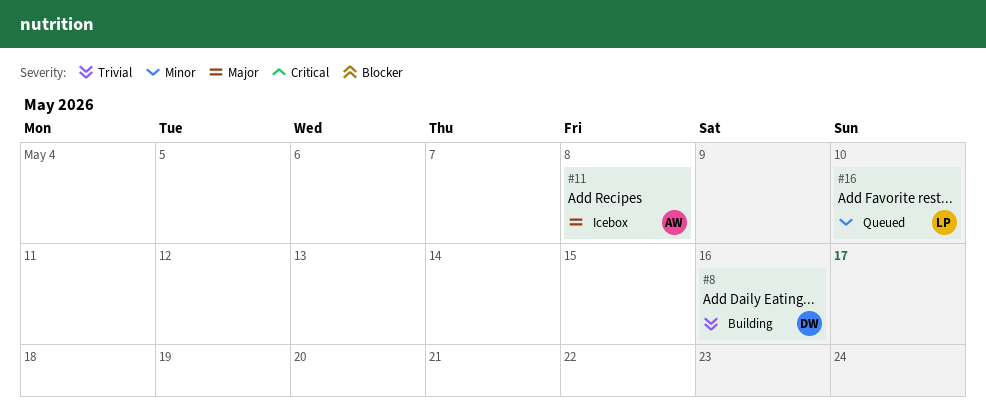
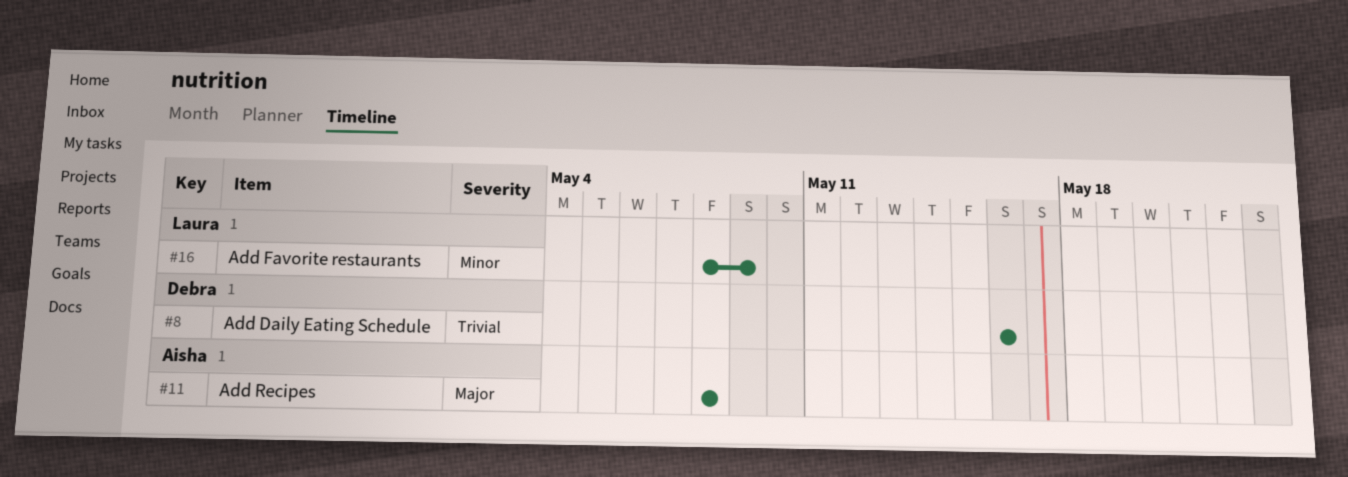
#16, due: May 10 -> May 9

